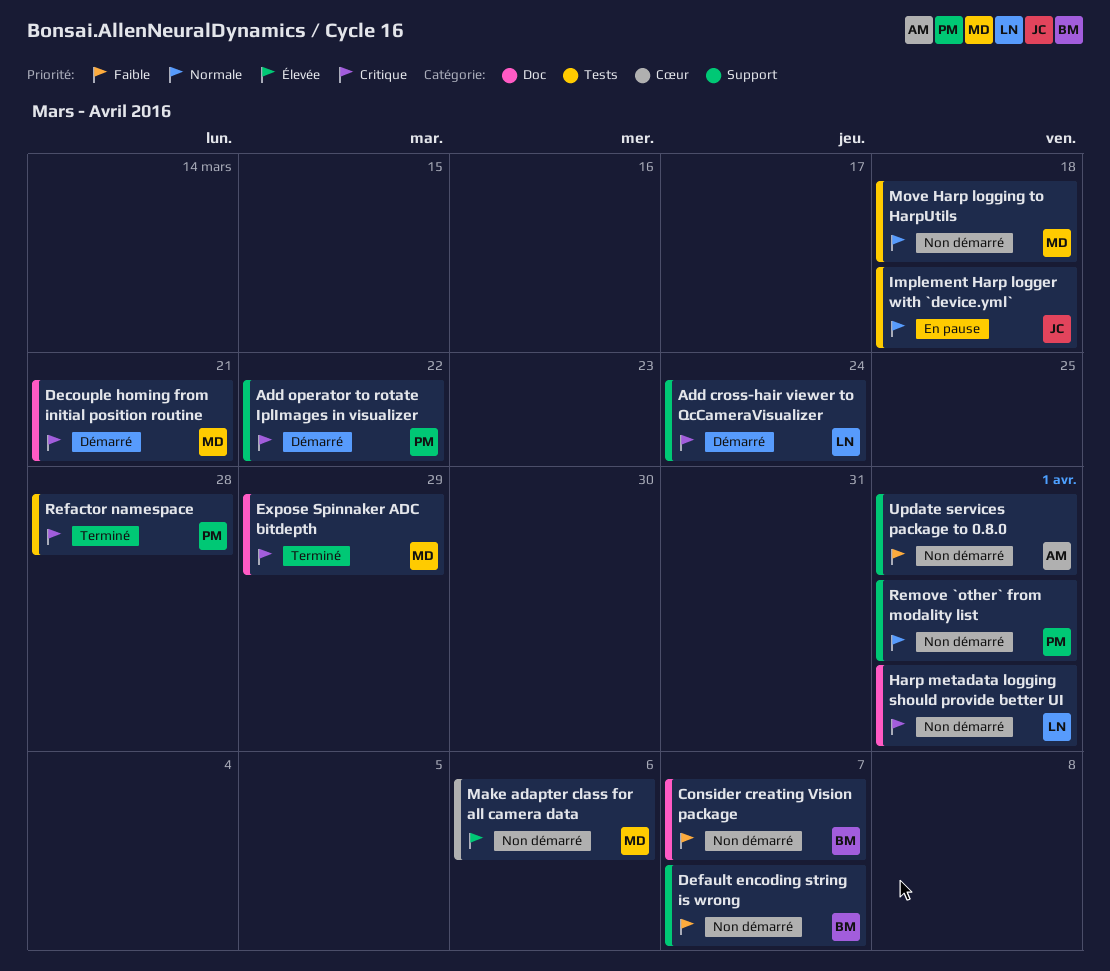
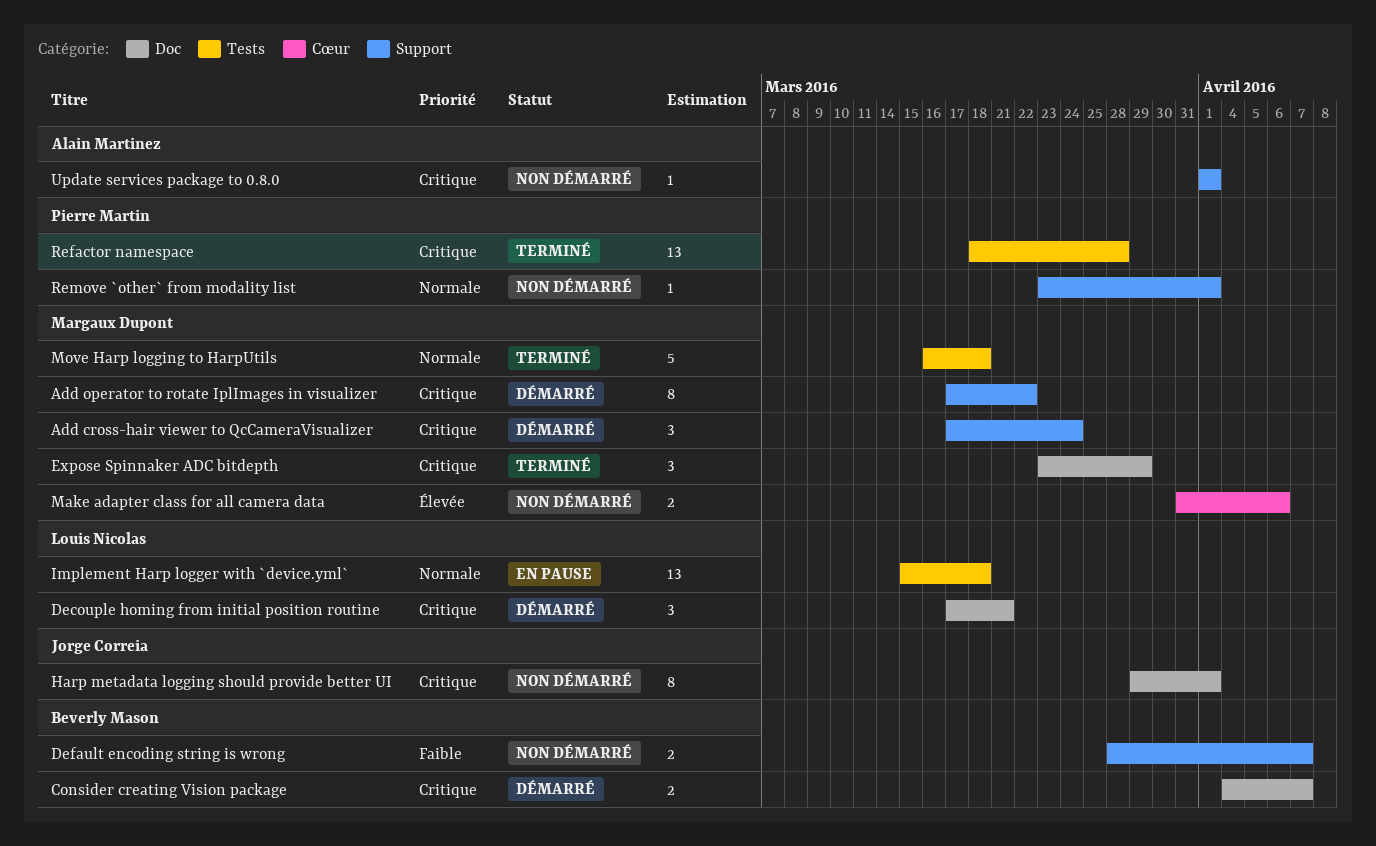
Add cross-hair viewer to QcCameraVisualizer, owner: Louis Nicolas -> Margaux Dupont
Add operator to rotate IplImages in visualizer, owner: Pierre Martin -> Margaux Dupont
Consider creating Vision package, status: Non démarré -> Démarré
Consider creating Vision package, priority: Faible -> Critique
Decouple homing from initial position routine, owner: Margaux Dupont -> Louis Nicolas
Harp metadata logging should provide better UI, owner: Louis Nicolas -> Jorge Correia
Implement Harp logger with `device.yml`, owner: Jorge Correia -> Louis Nicolas
Move Harp logging to HarpUtils, status: Non démarré -> Terminé
Update services package to 0.8.0, priority: Faible -> Critique

